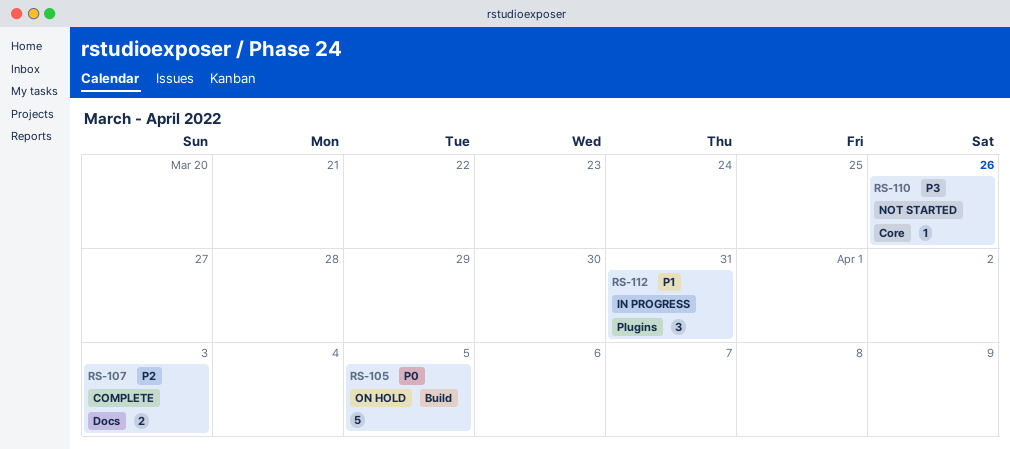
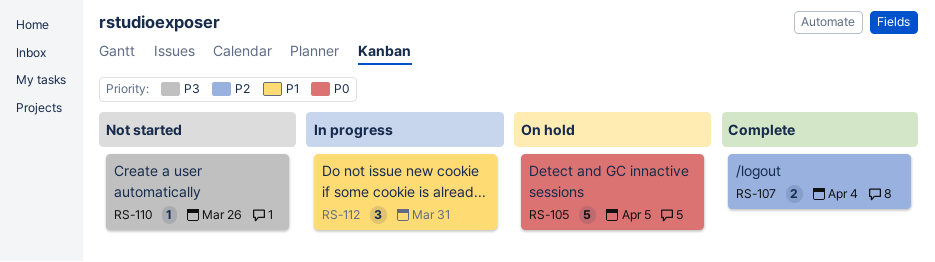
RS-107, due: Apr 3 -> Apr 4

